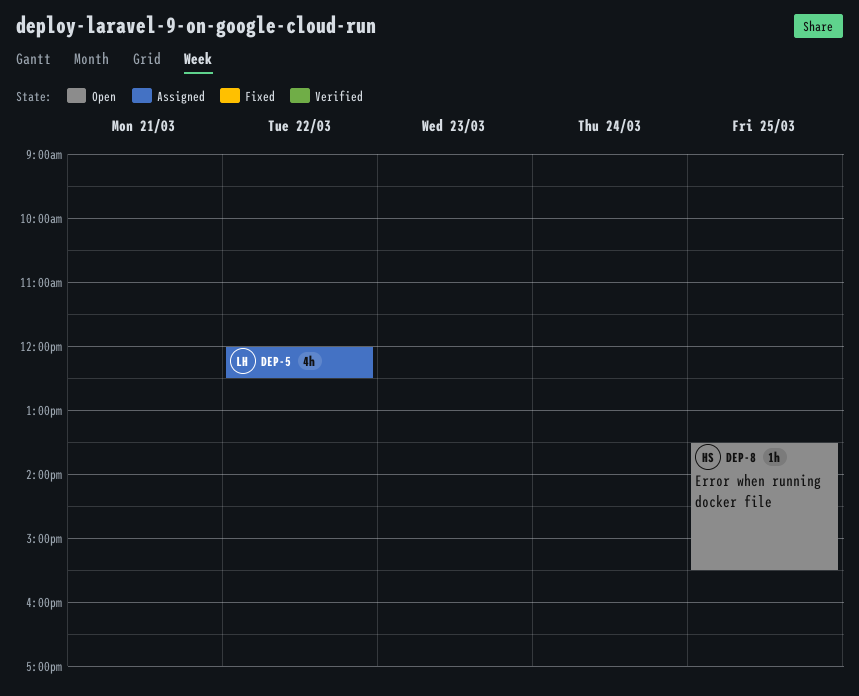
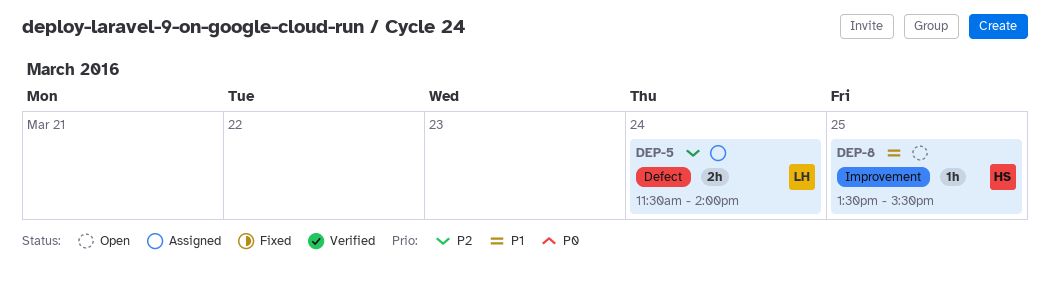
DEP-5, estimate: 4h -> 2h
DEP-5, day: Mar 22 -> Mar 24
DEP-5, begins: 12:00 -> 11:30
DEP-5, ends: 12:30 -> 14:00

